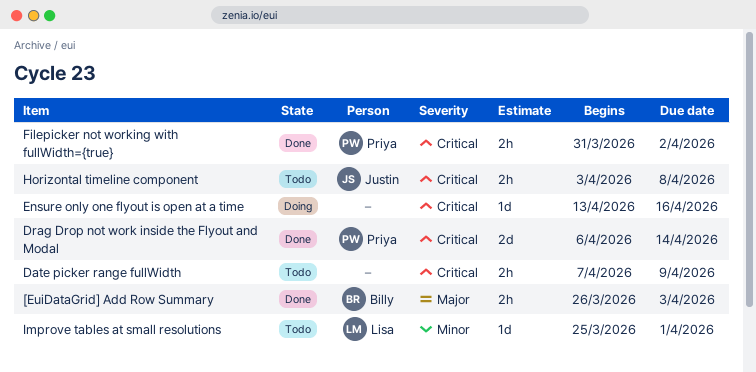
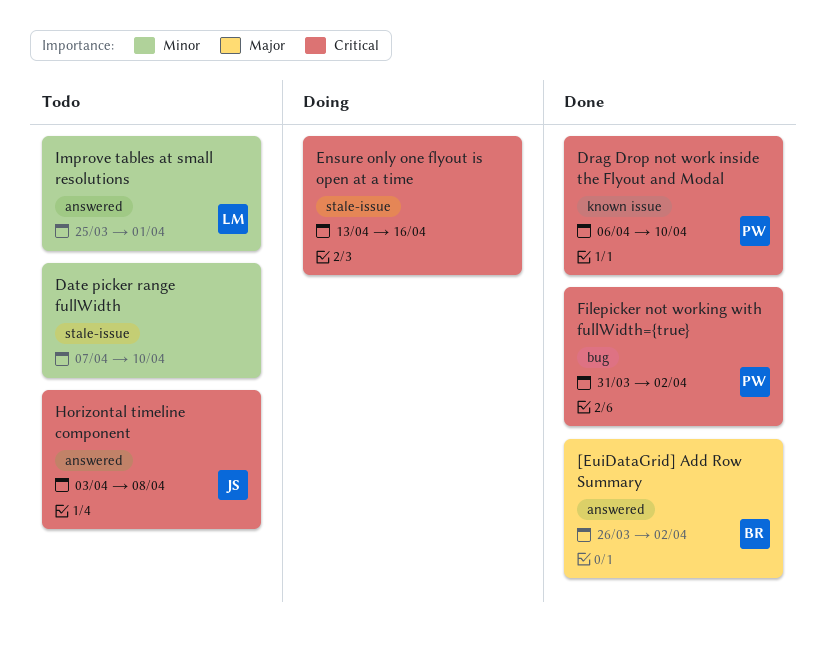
[EuiDataGrid] Add Row Summary, due: Apr 3 -> Apr 2
Date picker range fullWidth, priority: Critical -> Minor
Date picker range fullWidth, due: Apr 9 -> Apr 10
Drag Drop not work inside the Flyout and Modal, due: Apr 14 -> Apr 10

